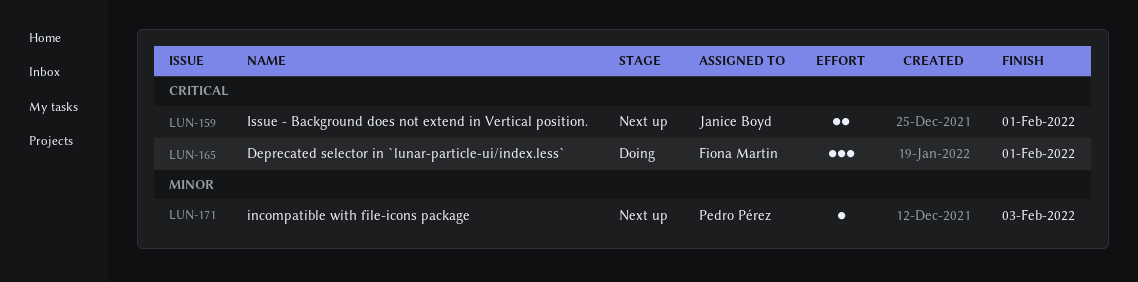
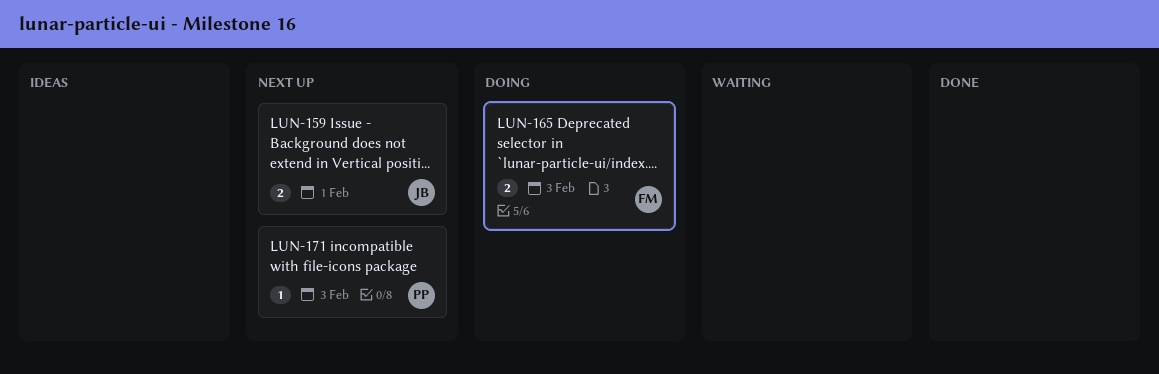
LUN-165, estimate: 3 -> 2
LUN-165, due: Feb 1 -> Feb 3

